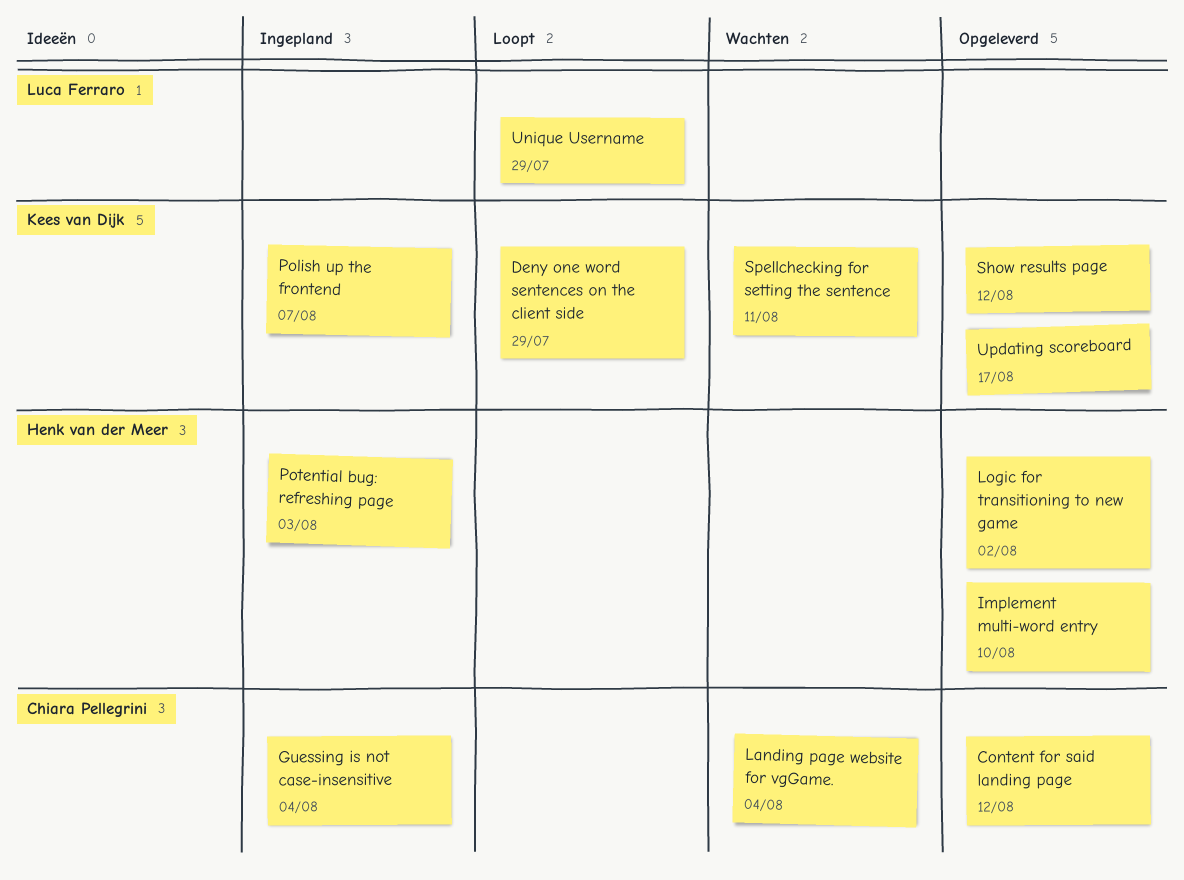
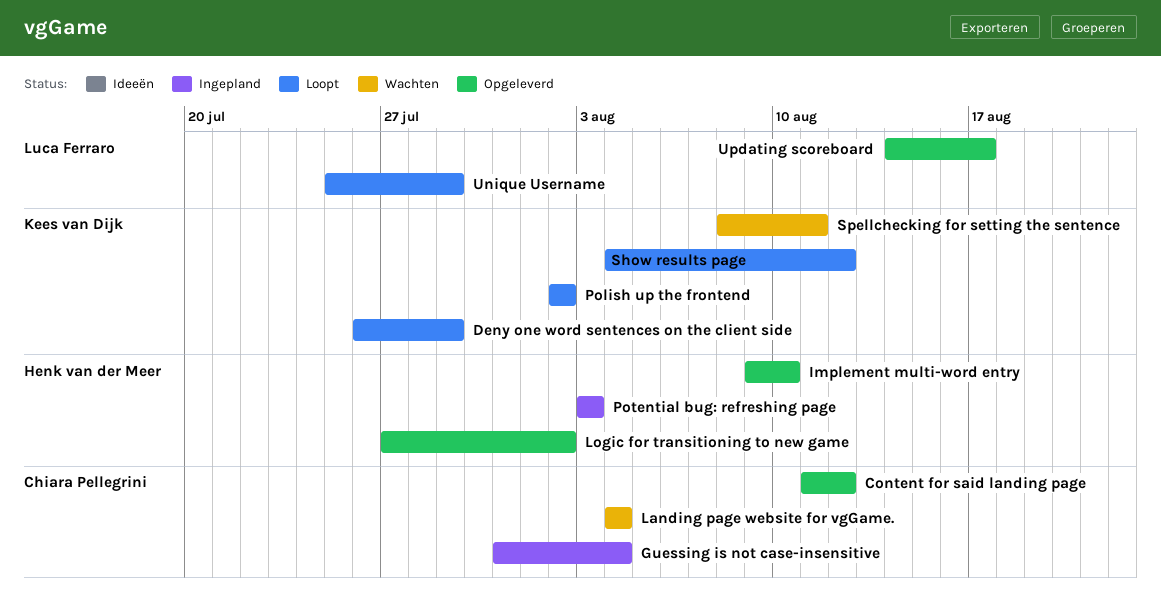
Polish up the frontend, status: Ingepland -> Loopt
Polish up the frontend, due: Aug 7 -> Aug 2
Show results page, status: Opgeleverd -> Loopt
Updating scoreboard, owner: Kees van Dijk -> Luca Ferraro

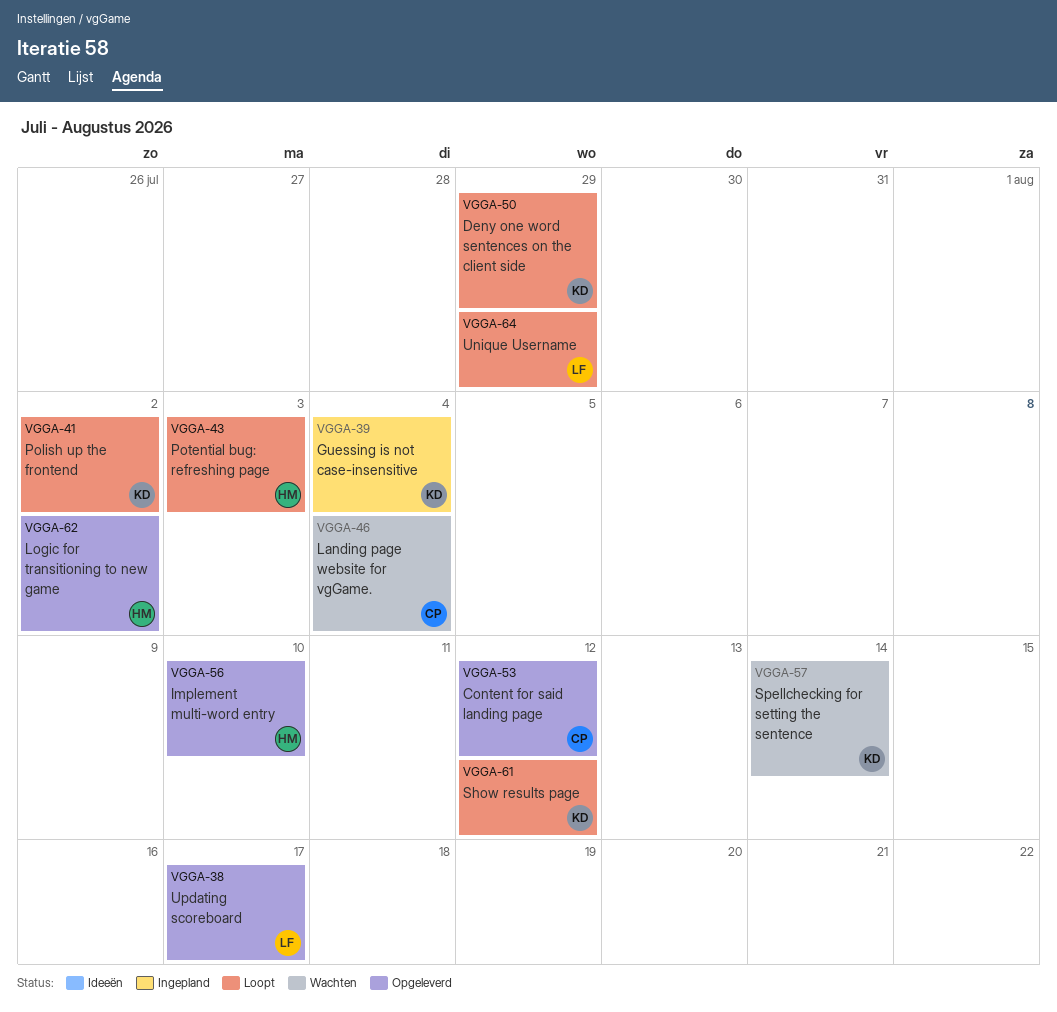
Guessing is not case-insensitive, owner: Chiara Pellegrini -> Kees van Dijk
Potential bug: refreshing page, status: Ingepland -> Loopt
Spellchecking for setting the sentence, due: Aug 11 -> Aug 14

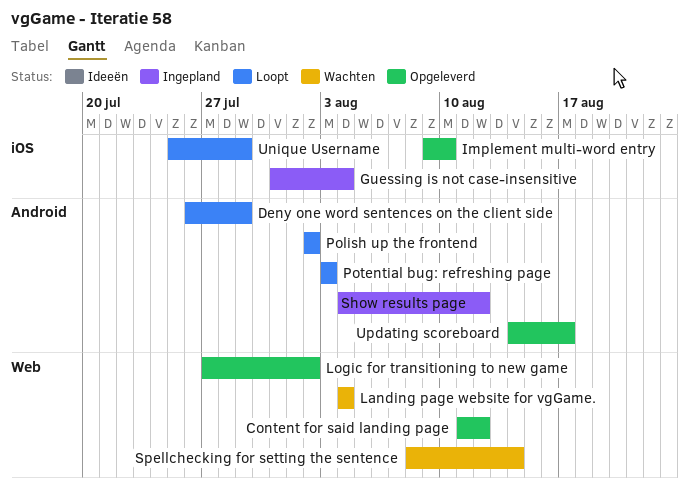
Show results page, status: Loopt -> Ingepland

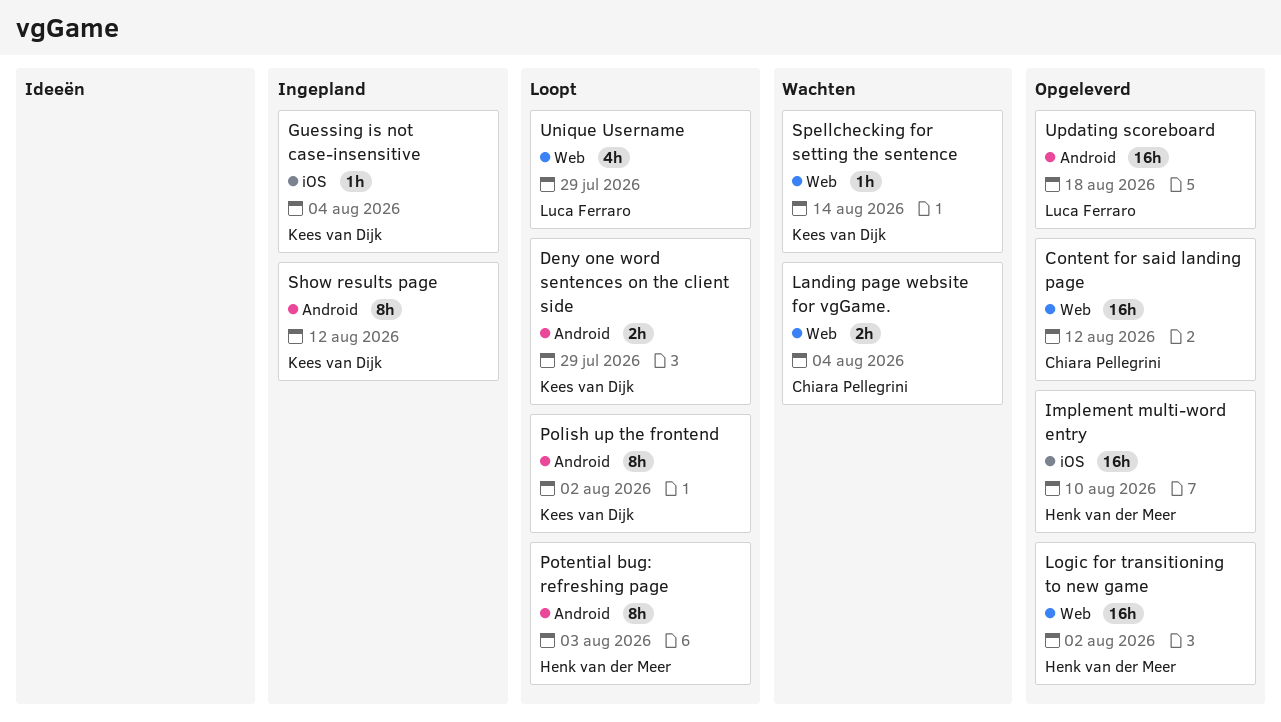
Unique Username, label: iOS -> Web
Updating scoreboard, due: Aug 17 -> Aug 18

